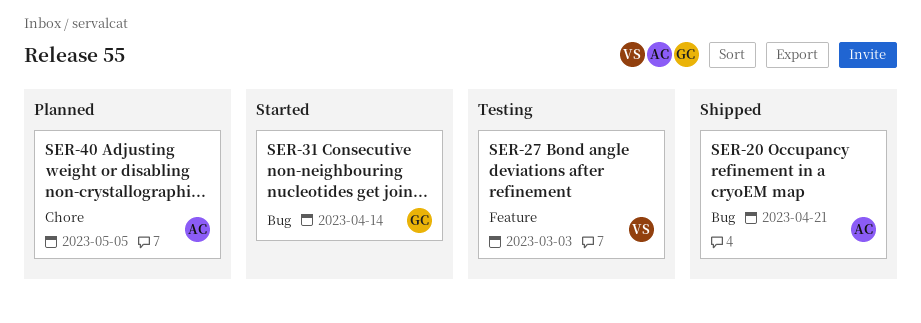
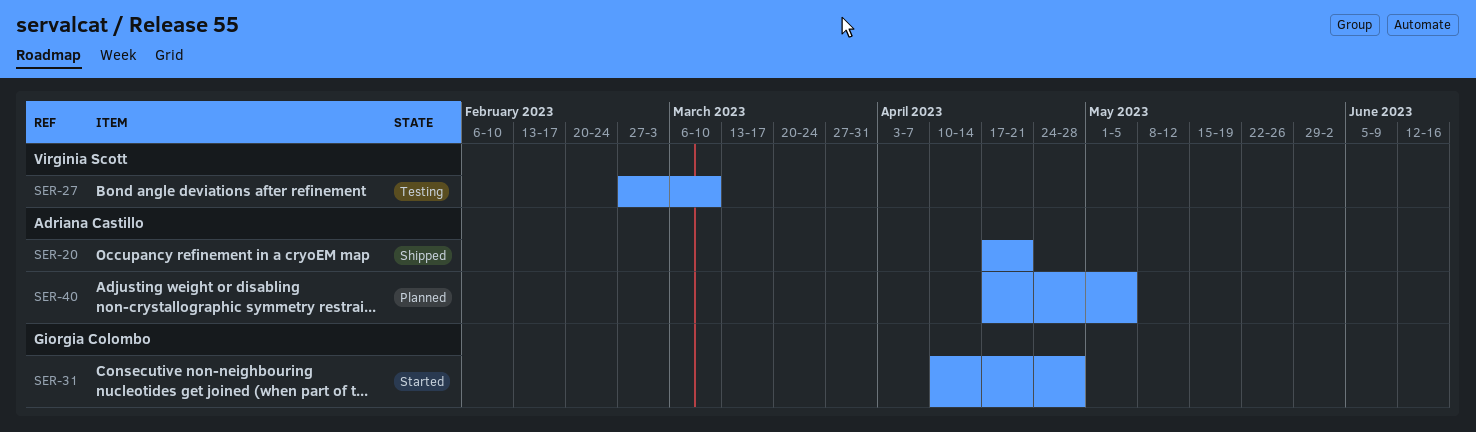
SER-27, due: Mar 3 -> Mar 10
SER-31, due: Apr 14 -> Apr 28

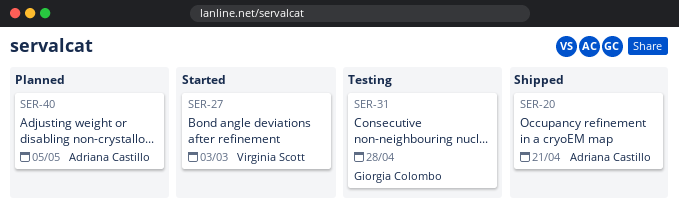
SER-27, status: Testing -> Started
SER-27, due: Mar 10 -> Mar 3
SER-31, status: Started -> Testing

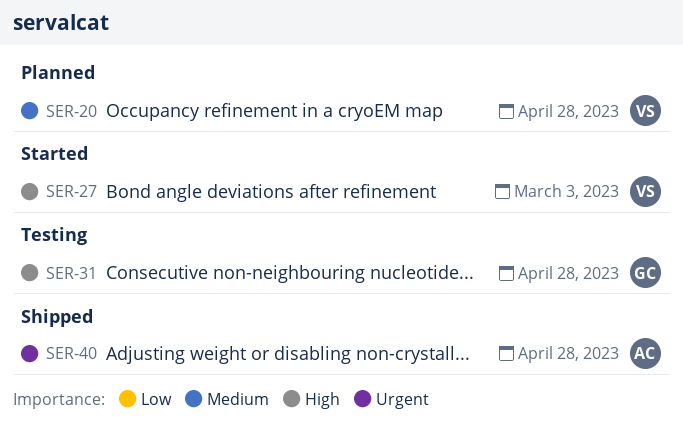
SER-20, status: Shipped -> Planned
SER-20, owner: Adriana Castillo -> Virginia Scott
SER-20, due: Apr 21 -> Apr 28
SER-40, status: Planned -> Shipped
SER-40, due: May 5 -> Apr 28

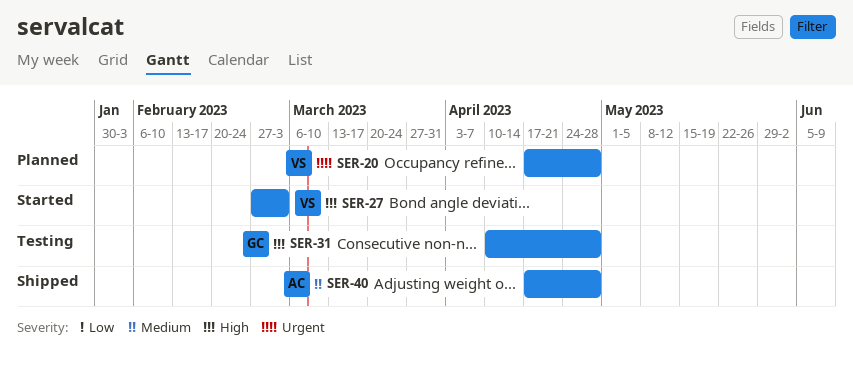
SER-20, priority: Medium -> Urgent
SER-40, priority: Urgent -> Medium

